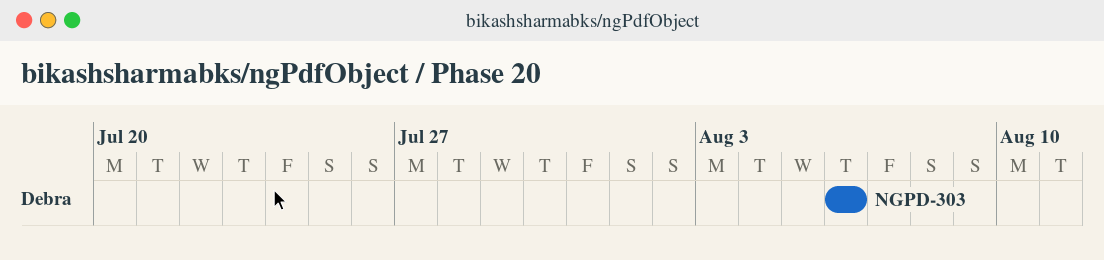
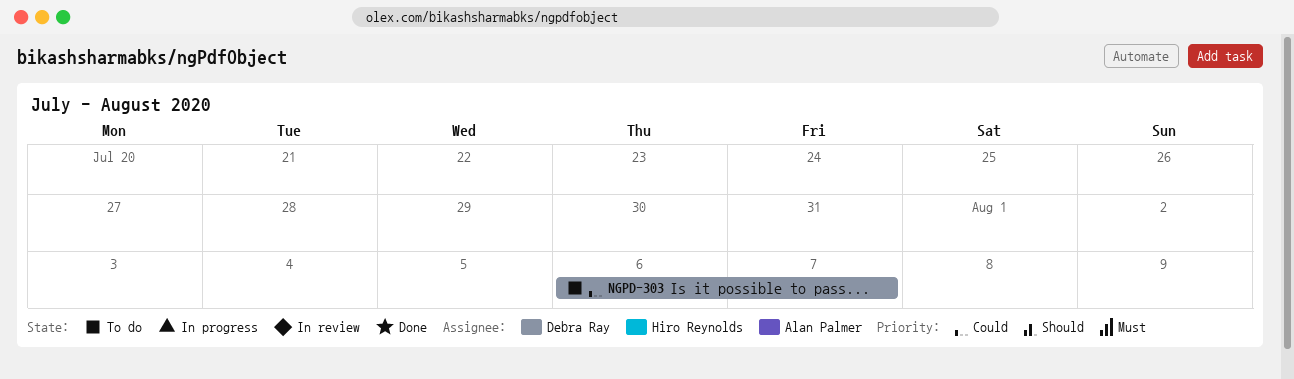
NGPD-303, due: Aug 6 -> Aug 7

